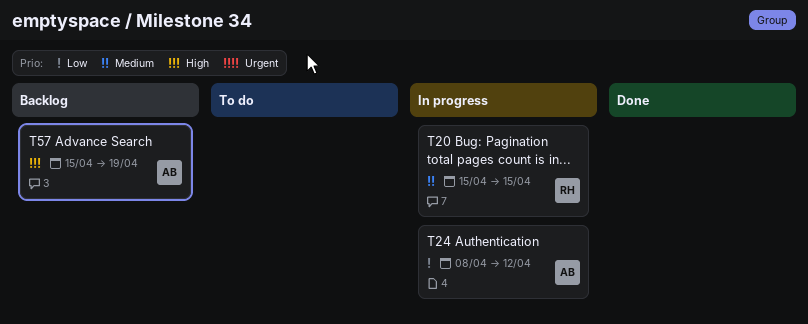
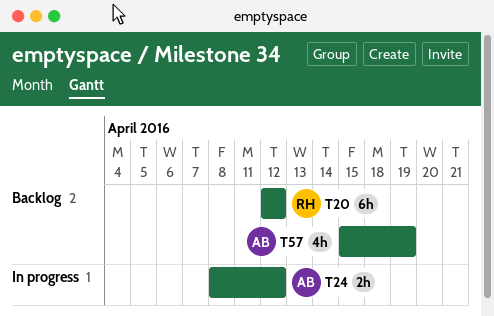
T20, status: In progress -> Backlog
T20, start: Apr 15 -> Apr 12
T20, due: Apr 15 -> Apr 12

